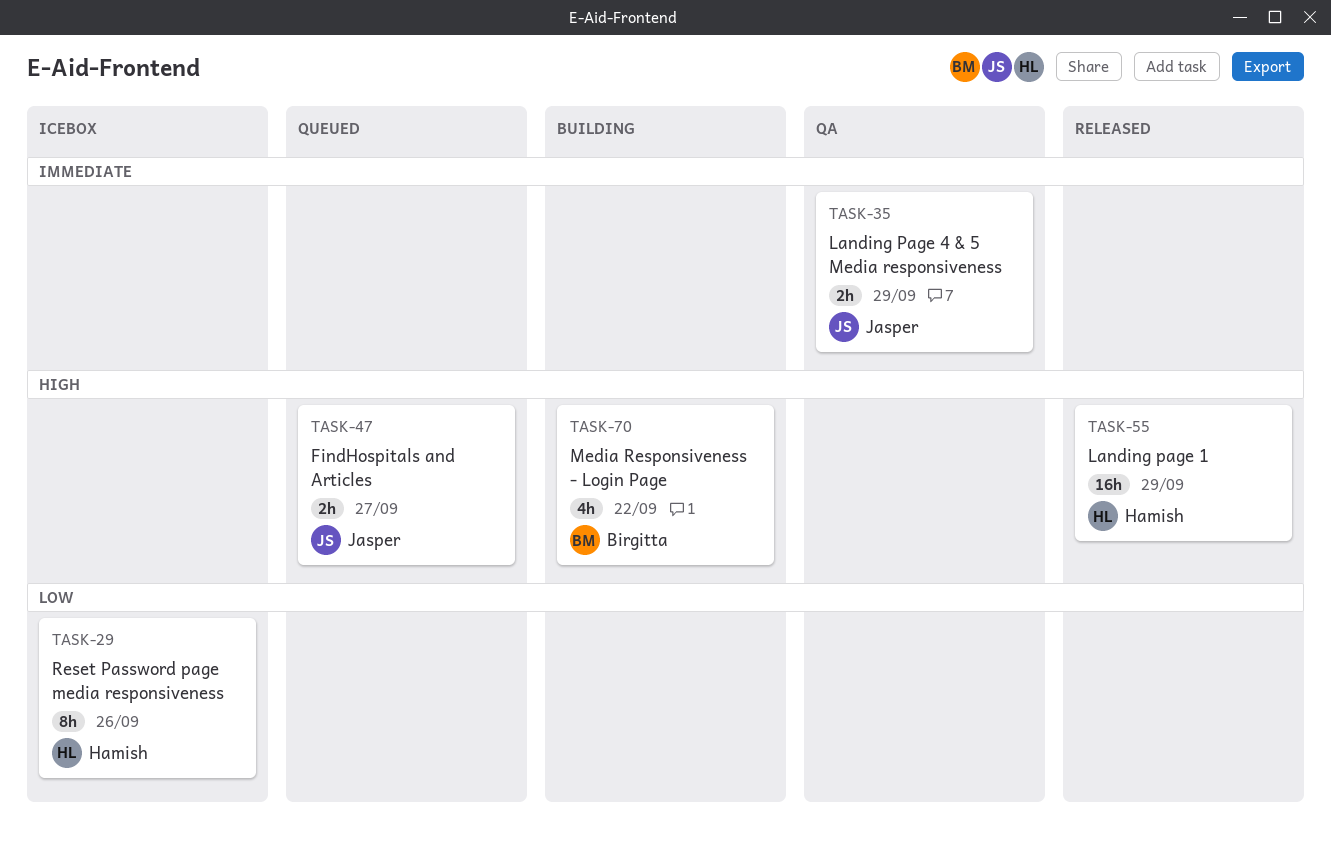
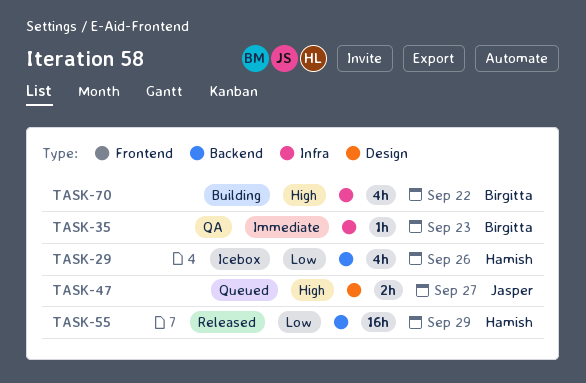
TASK-29, estimate: 8h -> 4h
TASK-35, owner: Jasper -> Birgitta
TASK-35, estimate: 2h -> 1h
TASK-35, due: Sep 29 -> Sep 23
TASK-55, priority: High -> Low

